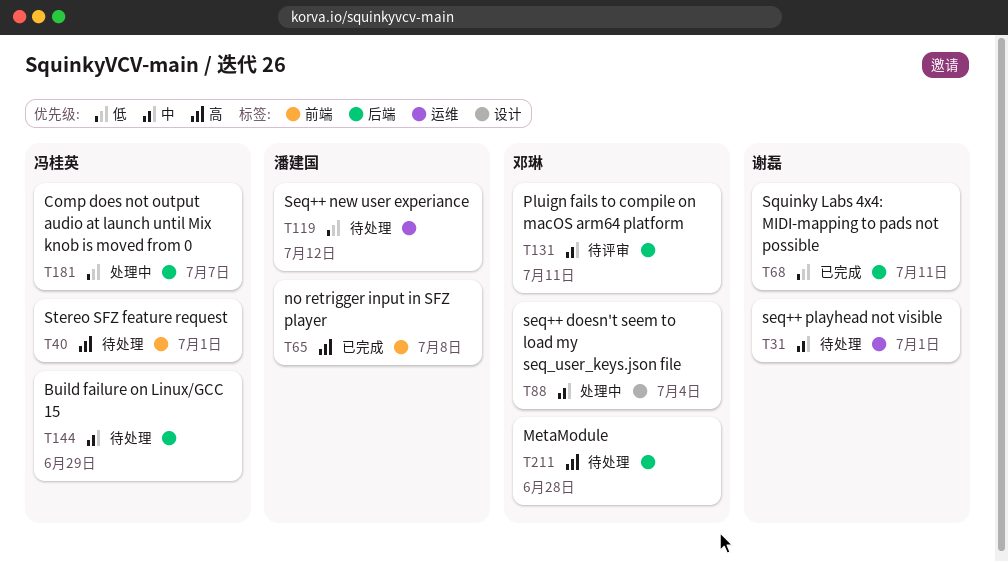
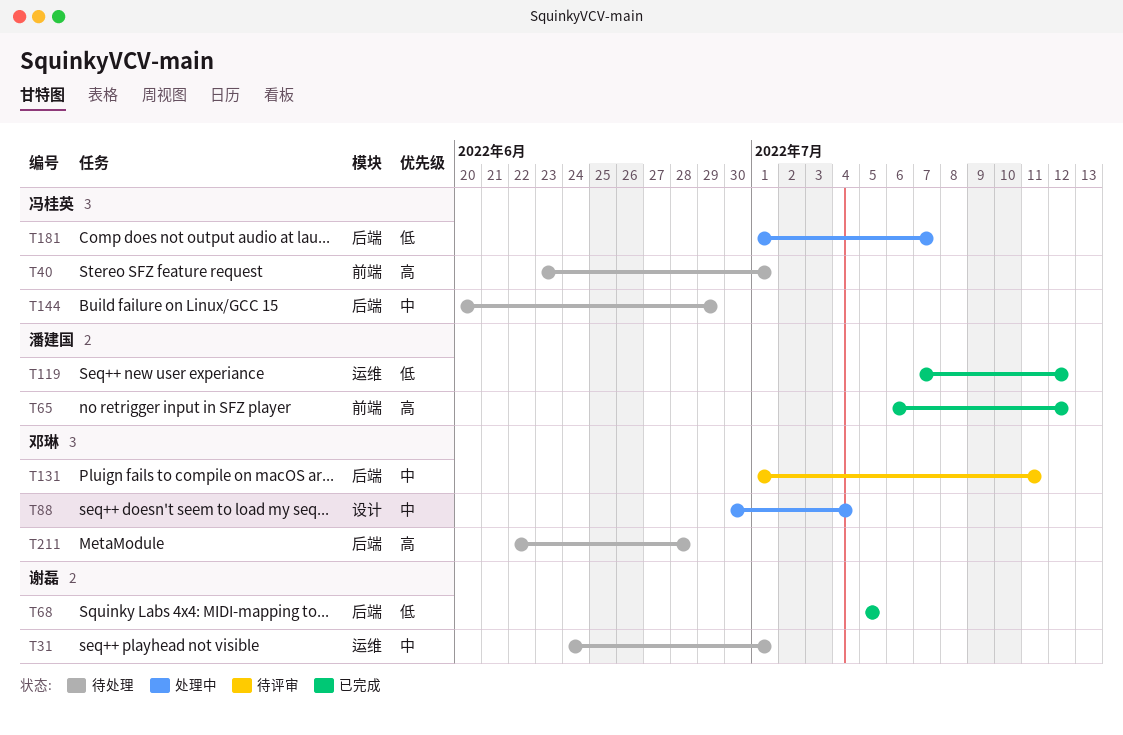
T65, due: Jul 8 -> Jul 12
T68, due: Jul 11 -> Jul 5
T119, status: 待处理 -> 已完成

